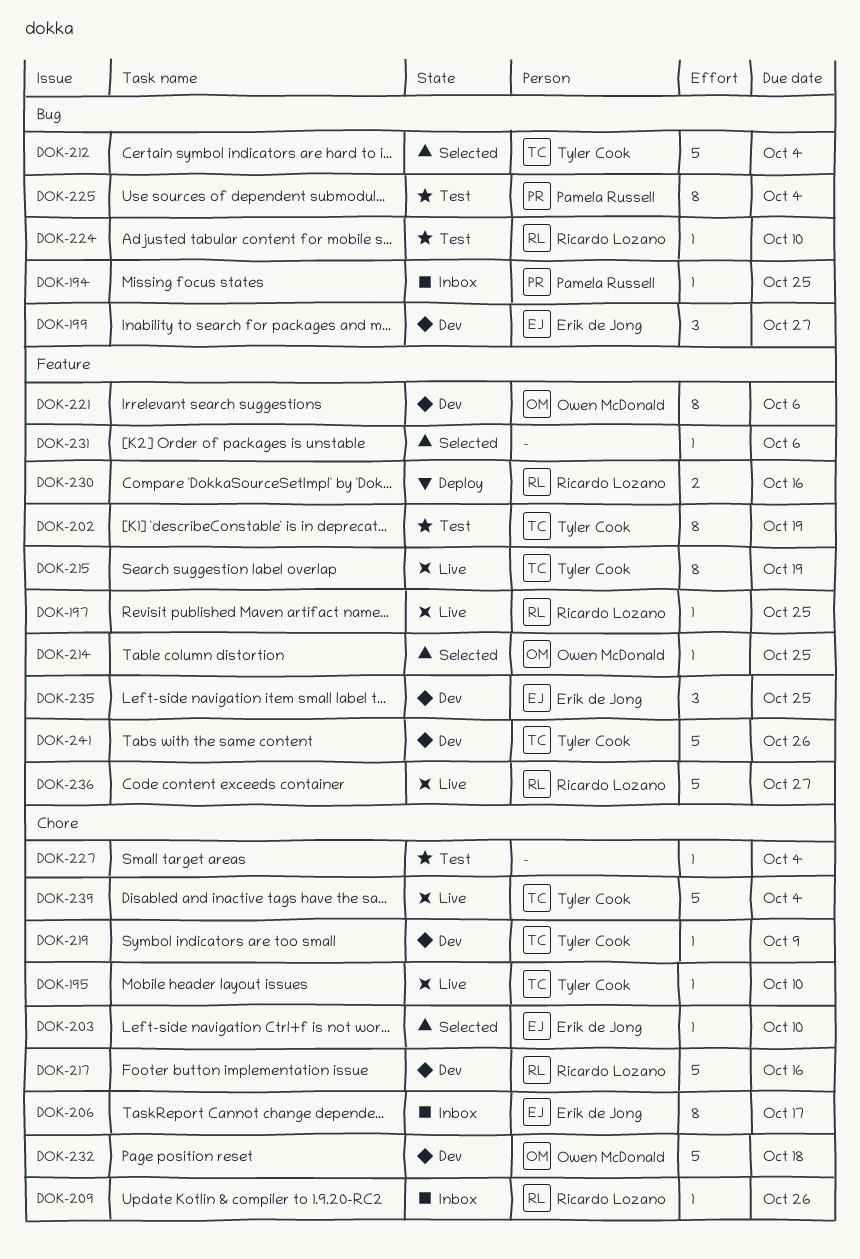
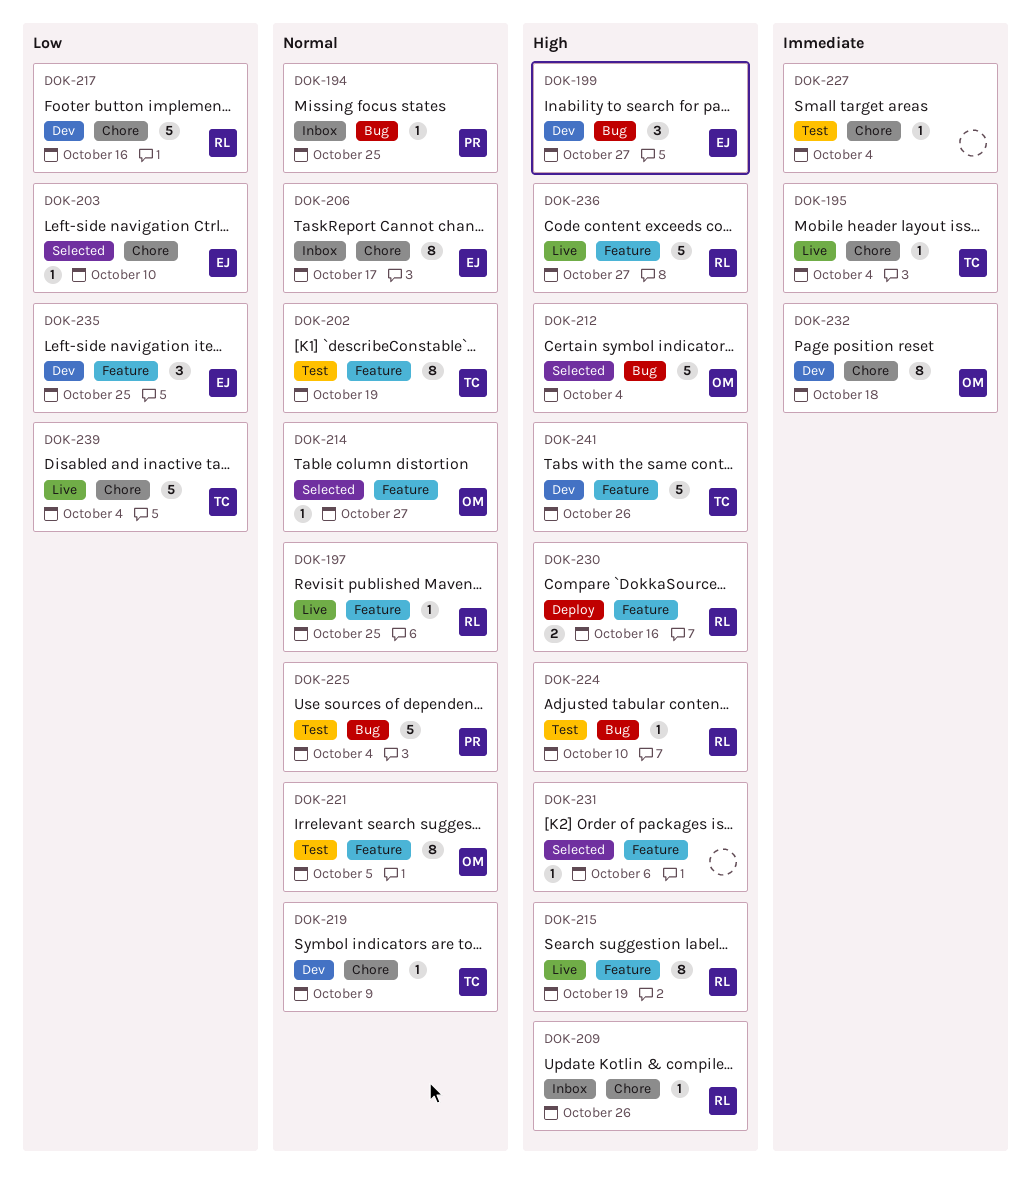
DOK-195, due: Oct 10 -> Oct 4
DOK-212, owner: Tyler Cook -> Owen McDonald
DOK-214, due: Oct 25 -> Oct 27
DOK-215, owner: Tyler Cook -> Ricardo Lozano
DOK-221, status: Dev -> Test
DOK-221, due: Oct 6 -> Oct 5
DOK-225, estimate: 8 -> 5
DOK-232, estimate: 5 -> 8

